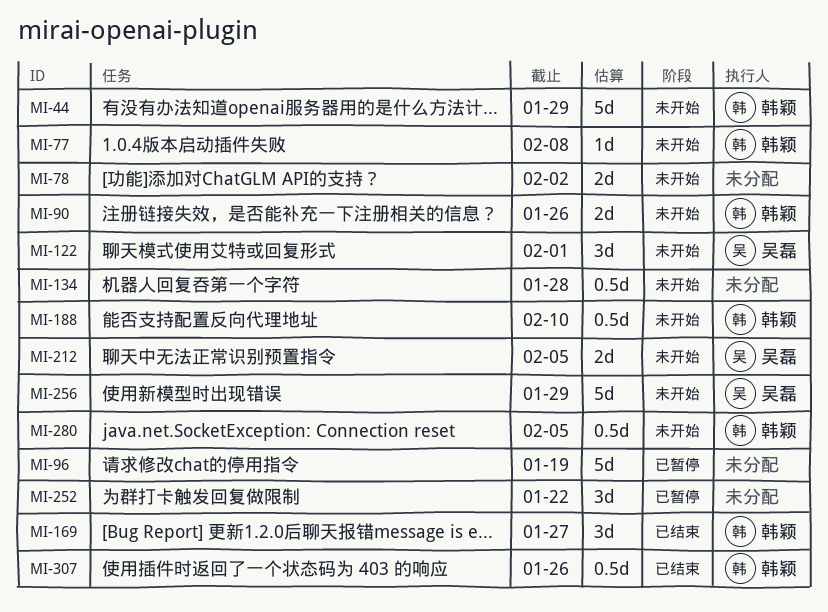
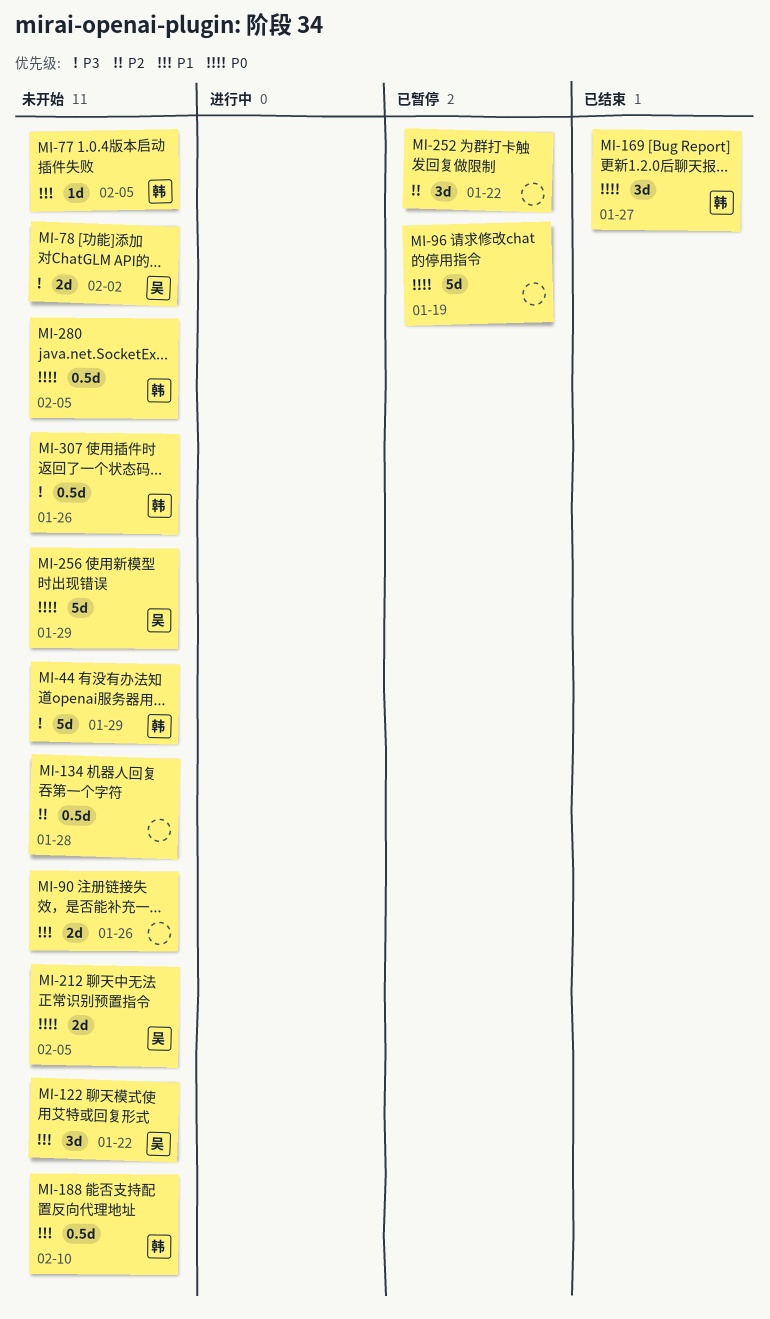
MI-77, due: Feb 8 -> Feb 5
MI-78, owner: none -> 吴磊
MI-90, owner: 韩颖 -> none
MI-122, due: Feb 1 -> Jan 22
MI-307, status: 已结束 -> 未开始

